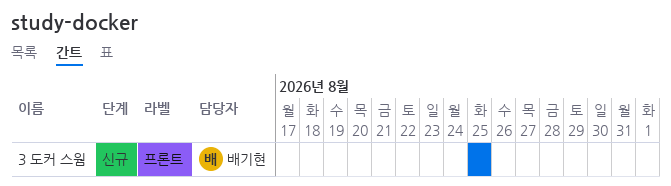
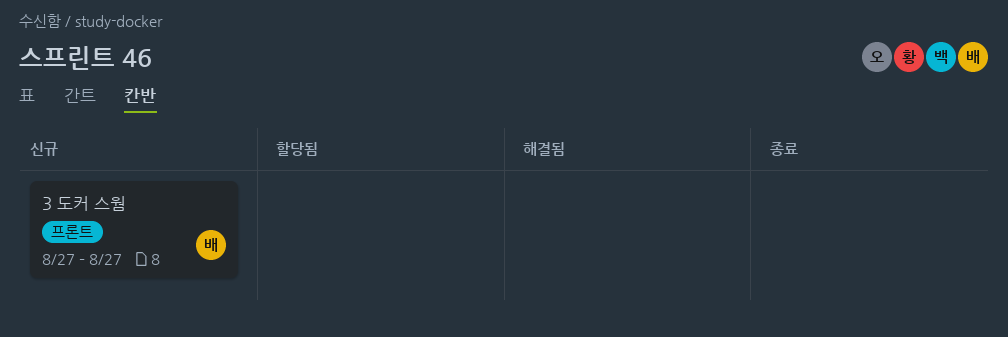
3 도커 스웜, start: Aug 25 -> Aug 27
3 도커 스웜, due: Aug 25 -> Aug 27

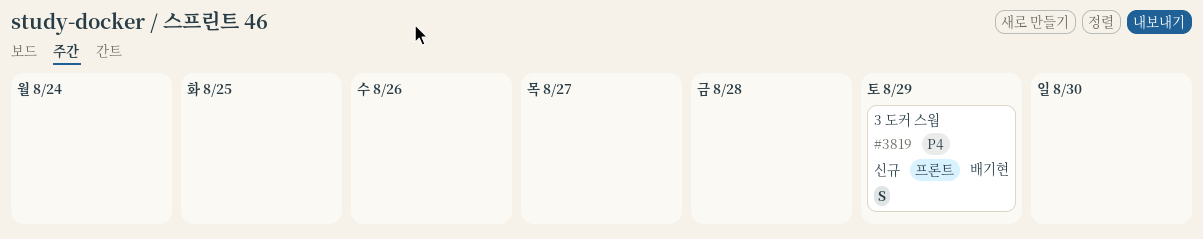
3 도커 스웜, due: Aug 27 -> Aug 29

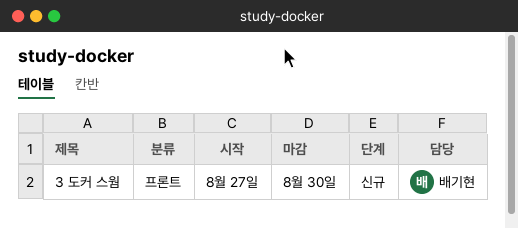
3 도커 스웜, due: Aug 29 -> Aug 30

